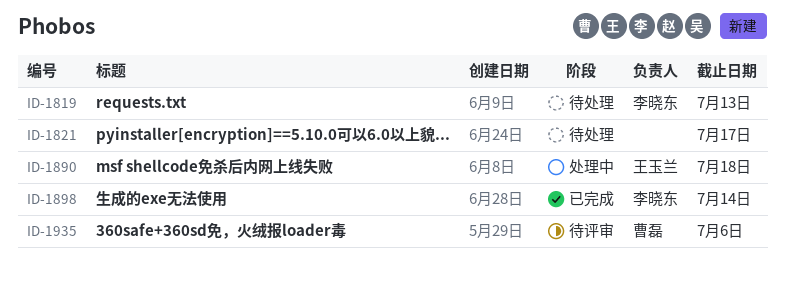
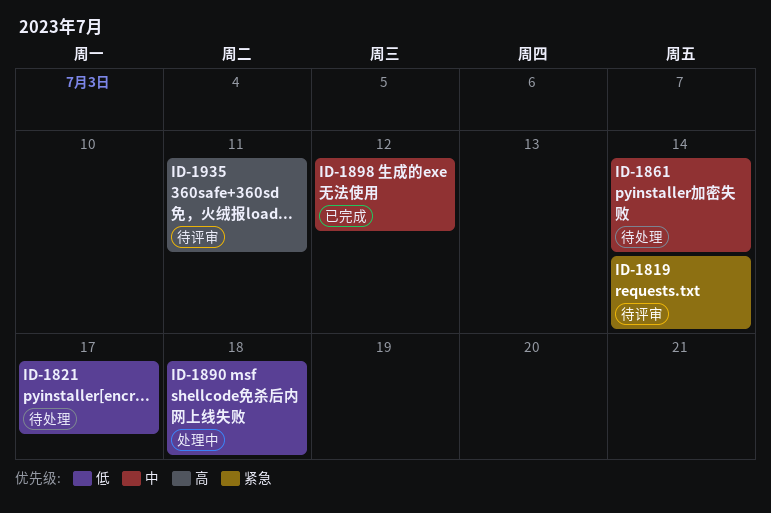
ID-1819, status: 待处理 -> 待评审
ID-1819, due: Jul 13 -> Jul 14
ID-1861: none -> present
ID-1898, due: Jul 14 -> Jul 12
ID-1935, due: Jul 6 -> Jul 11

